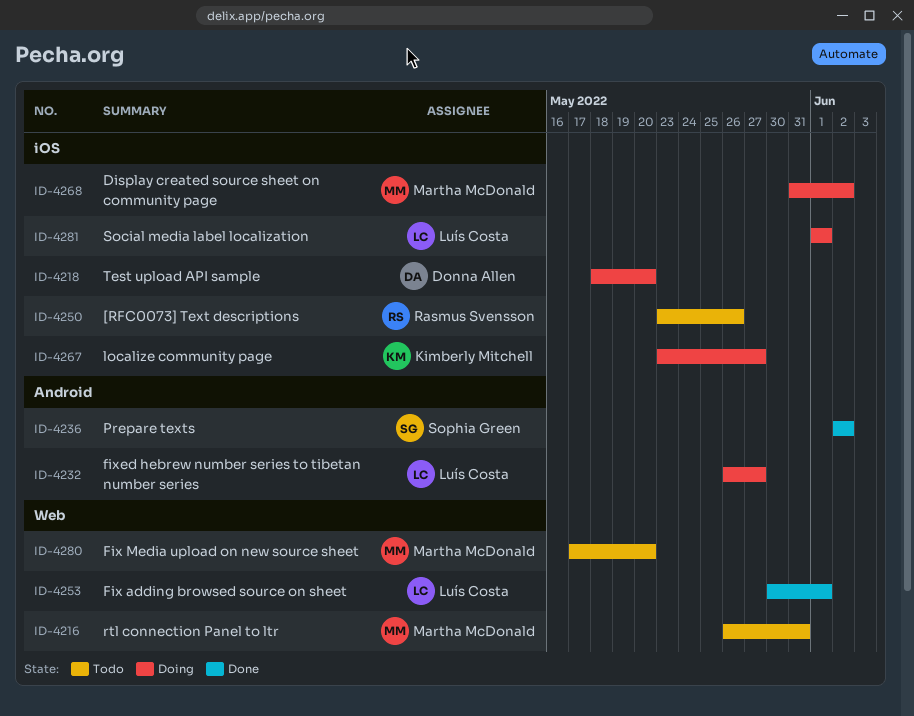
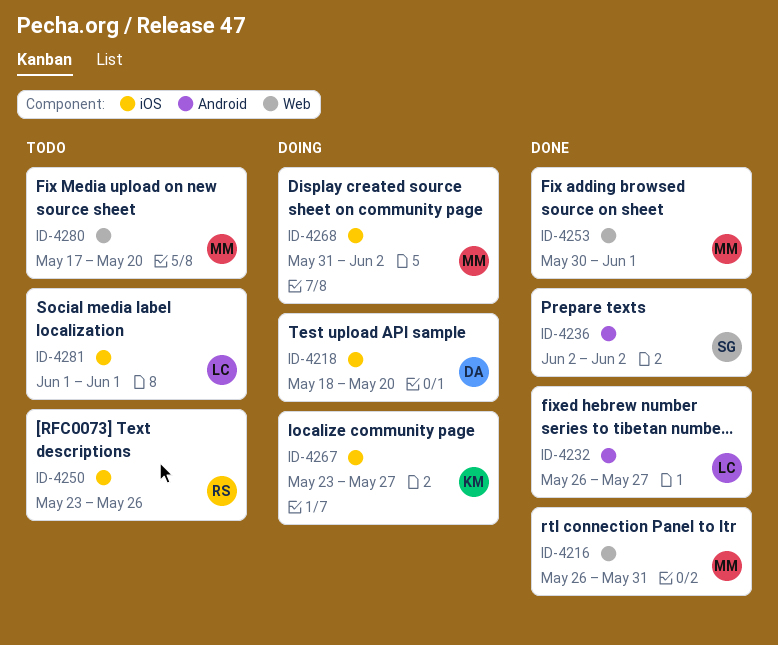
ID-4216, status: Todo -> Done
ID-4232, status: Doing -> Done
ID-4253, owner: Luís Costa -> Martha McDonald
ID-4281, status: Doing -> Todo

